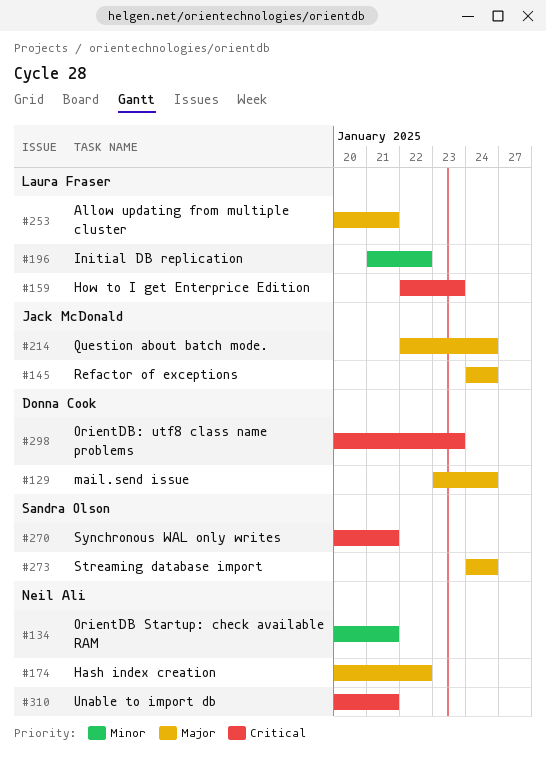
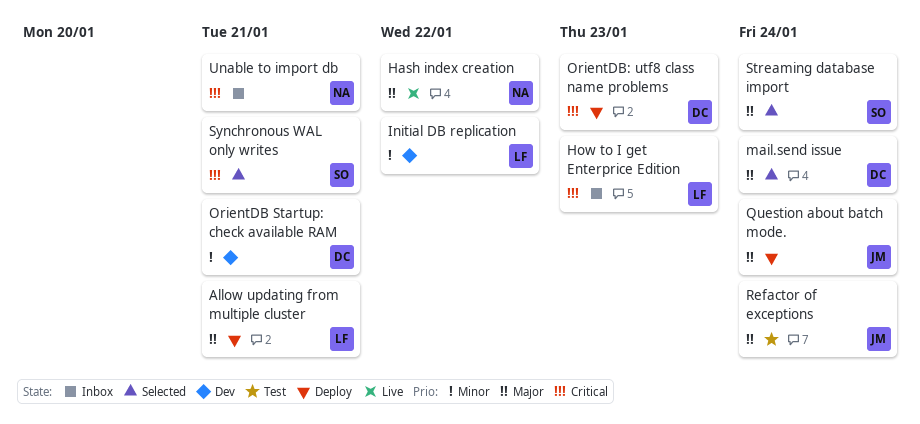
OrientDB Startup: check available RAM, owner: Neil Ali -> Donna Cook

